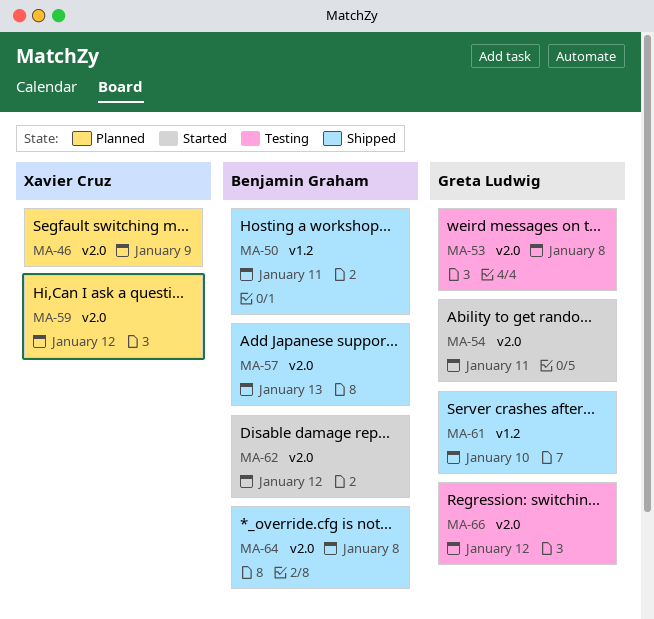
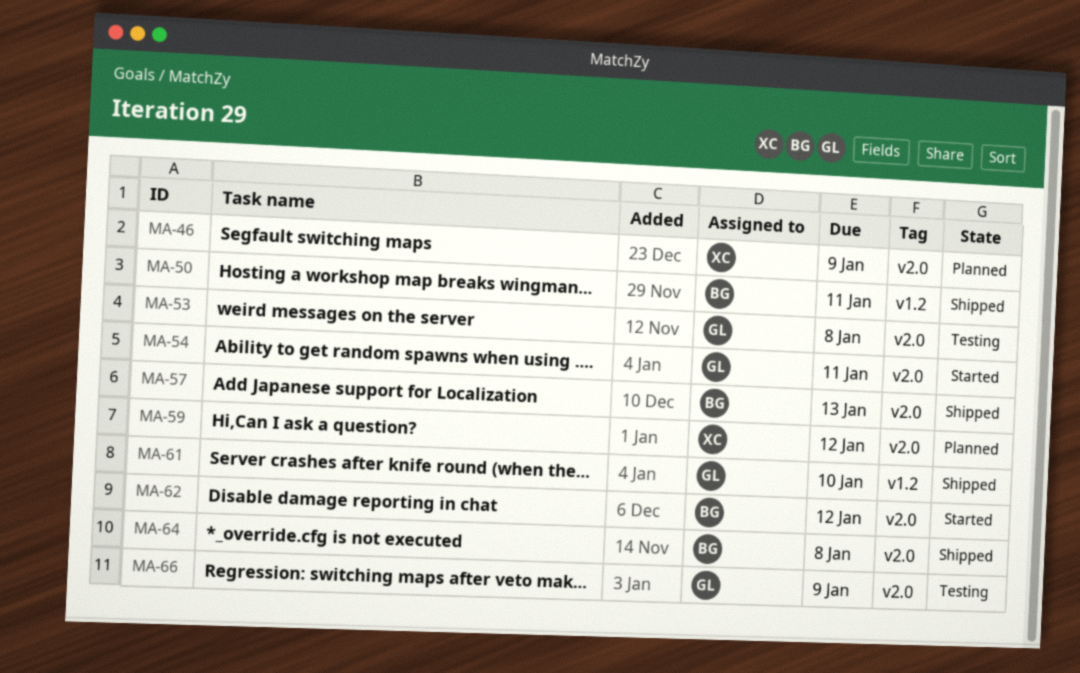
MA-66, due: Jan 12 -> Jan 9

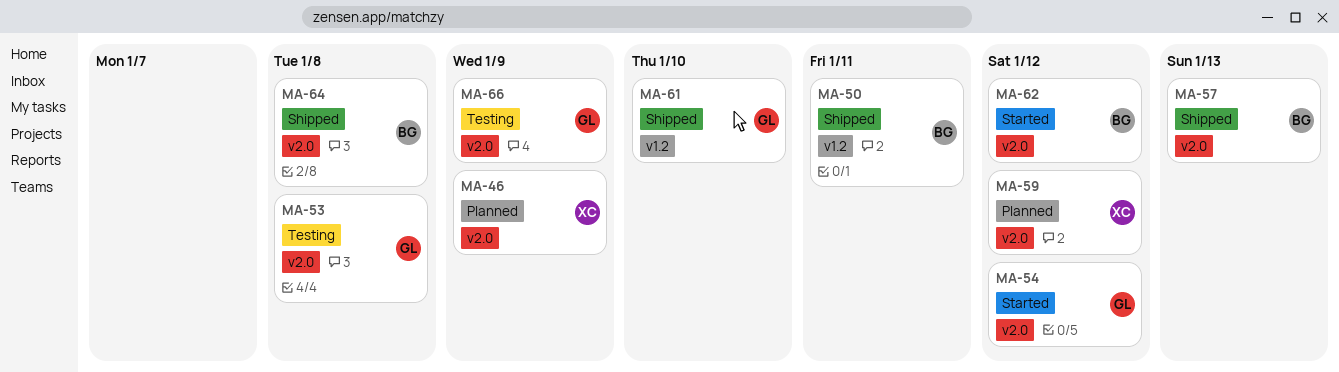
MA-54, due: Jan 11 -> Jan 12

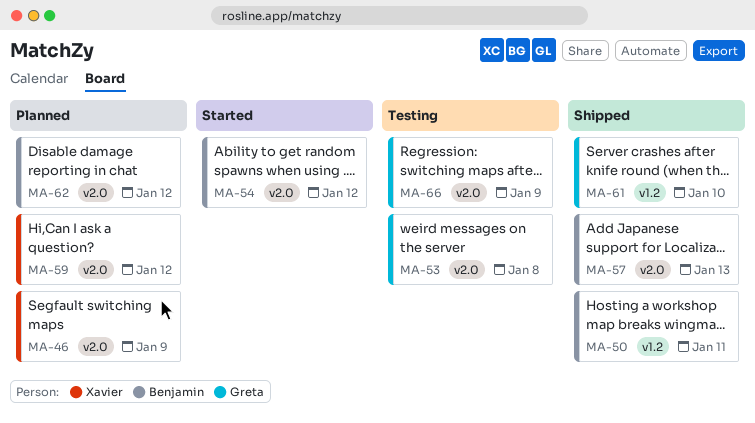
MA-54, owner: Greta -> Benjamin
MA-62, status: Started -> Planned
MA-64: present -> none

